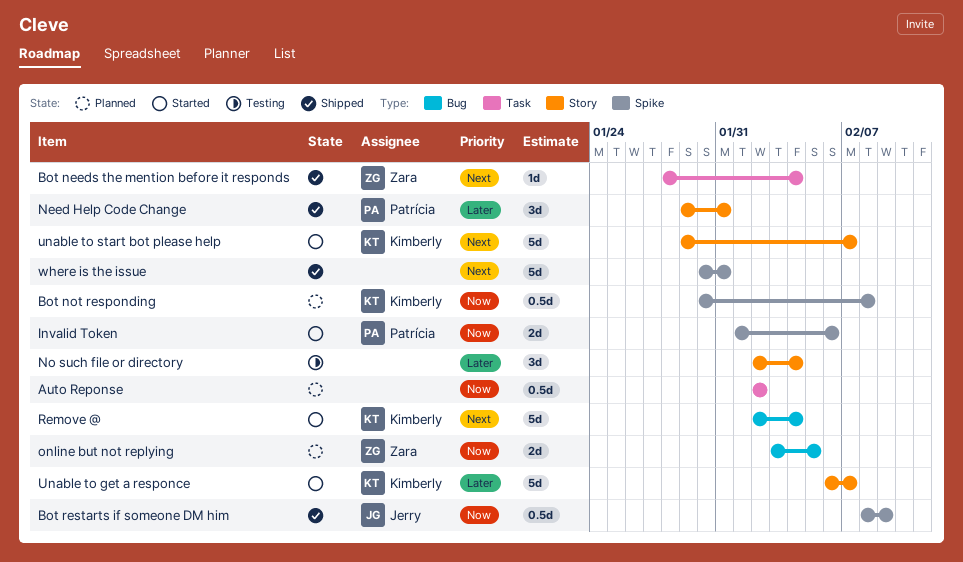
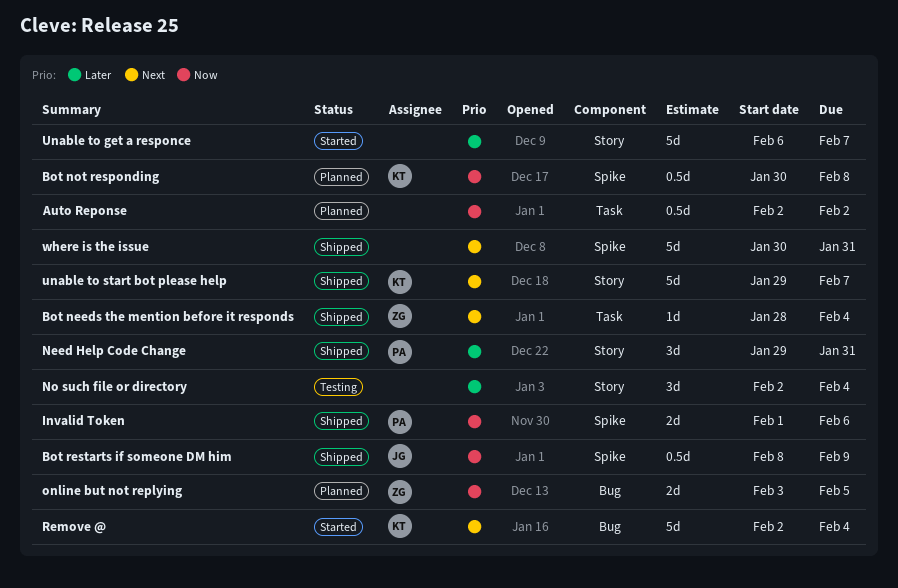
Invalid Token, status: Started -> Shipped
Unable to get a responce, owner: Kimberly -> none
unable to start bot please help, status: Started -> Shipped

